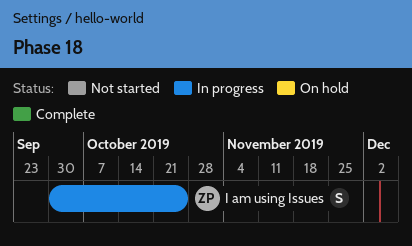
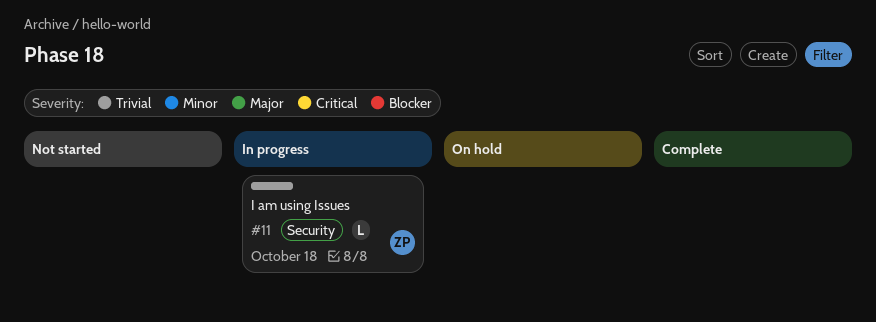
I am using Issues, estimate: S -> L
I am using Issues, due: Oct 25 -> Oct 18

